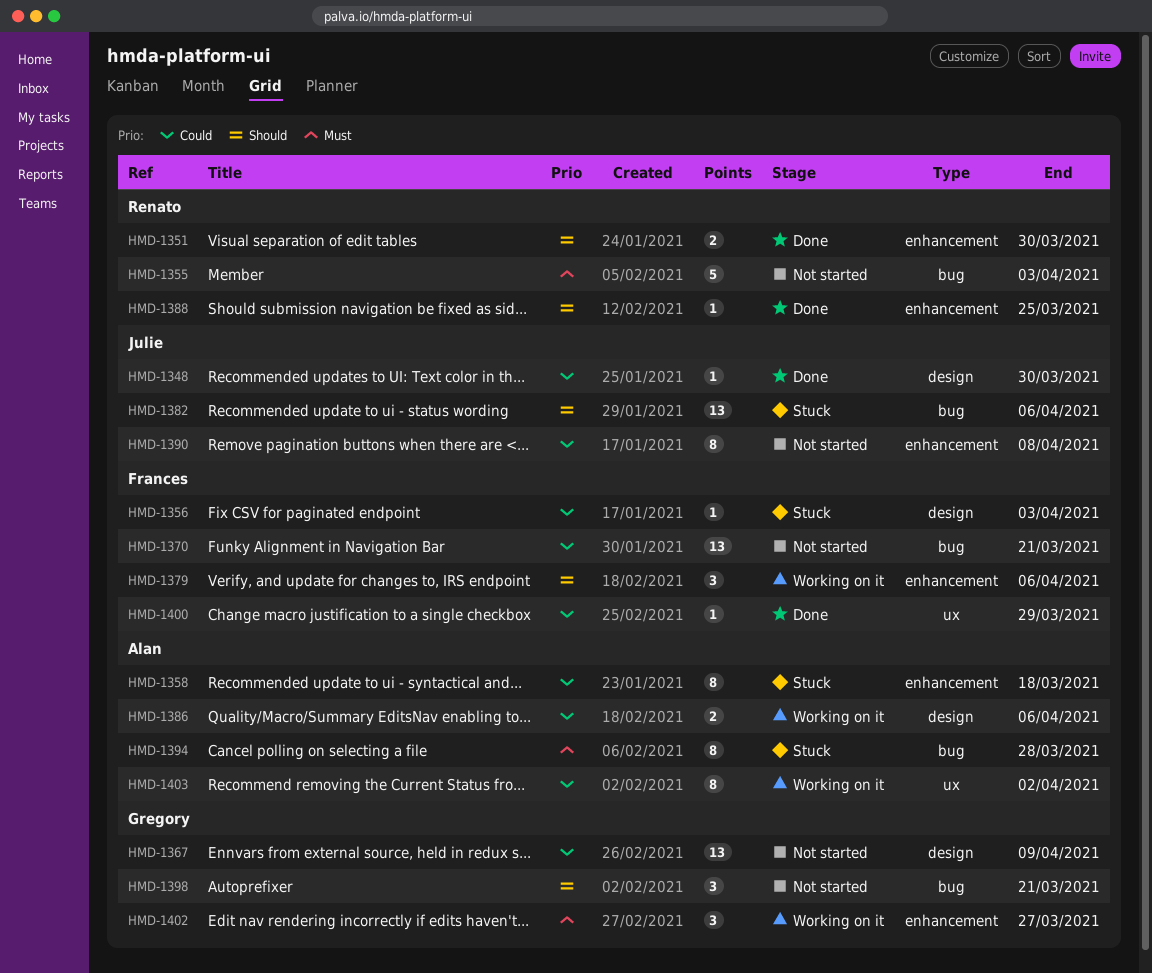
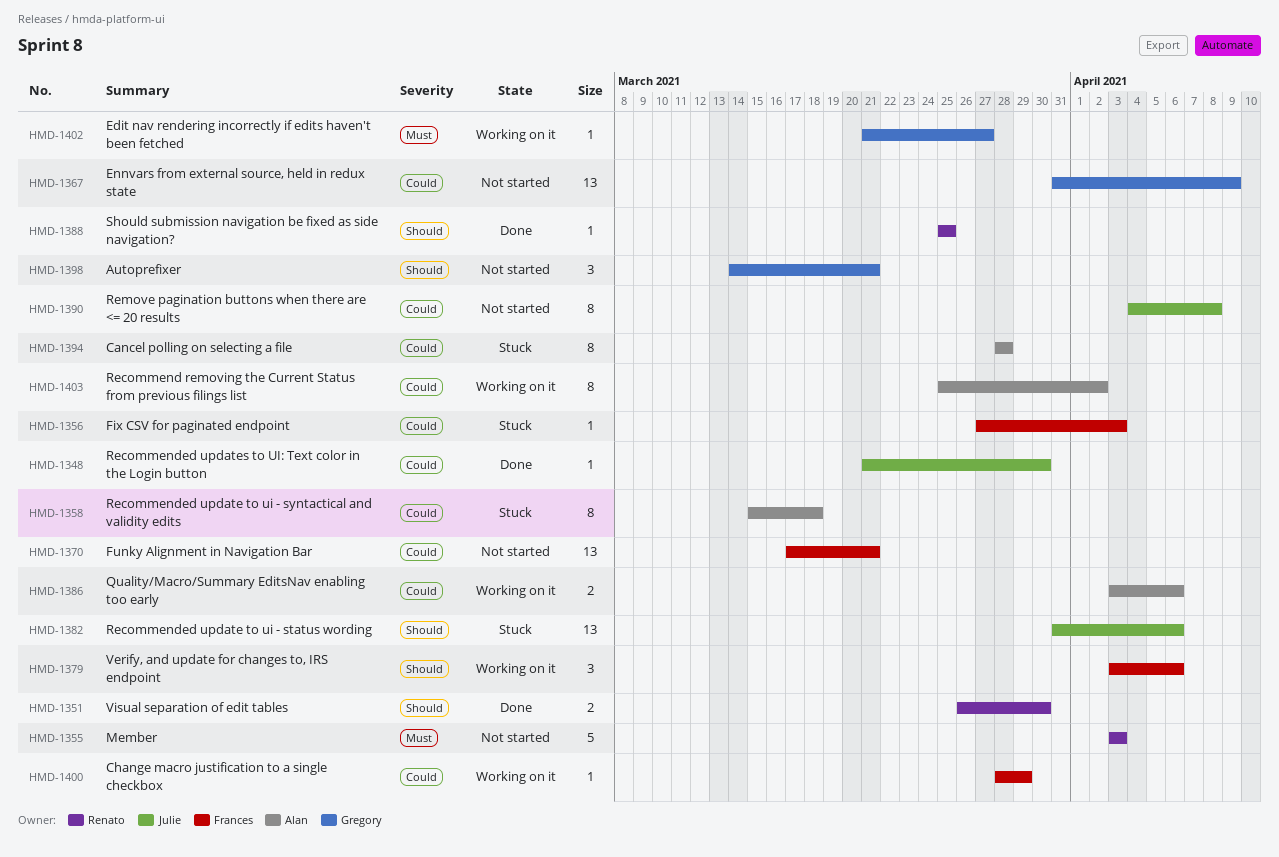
HMD-1394, priority: Must -> Could
HMD-1400, status: Done -> Working on it
HMD-1402, estimate: 3 -> 1

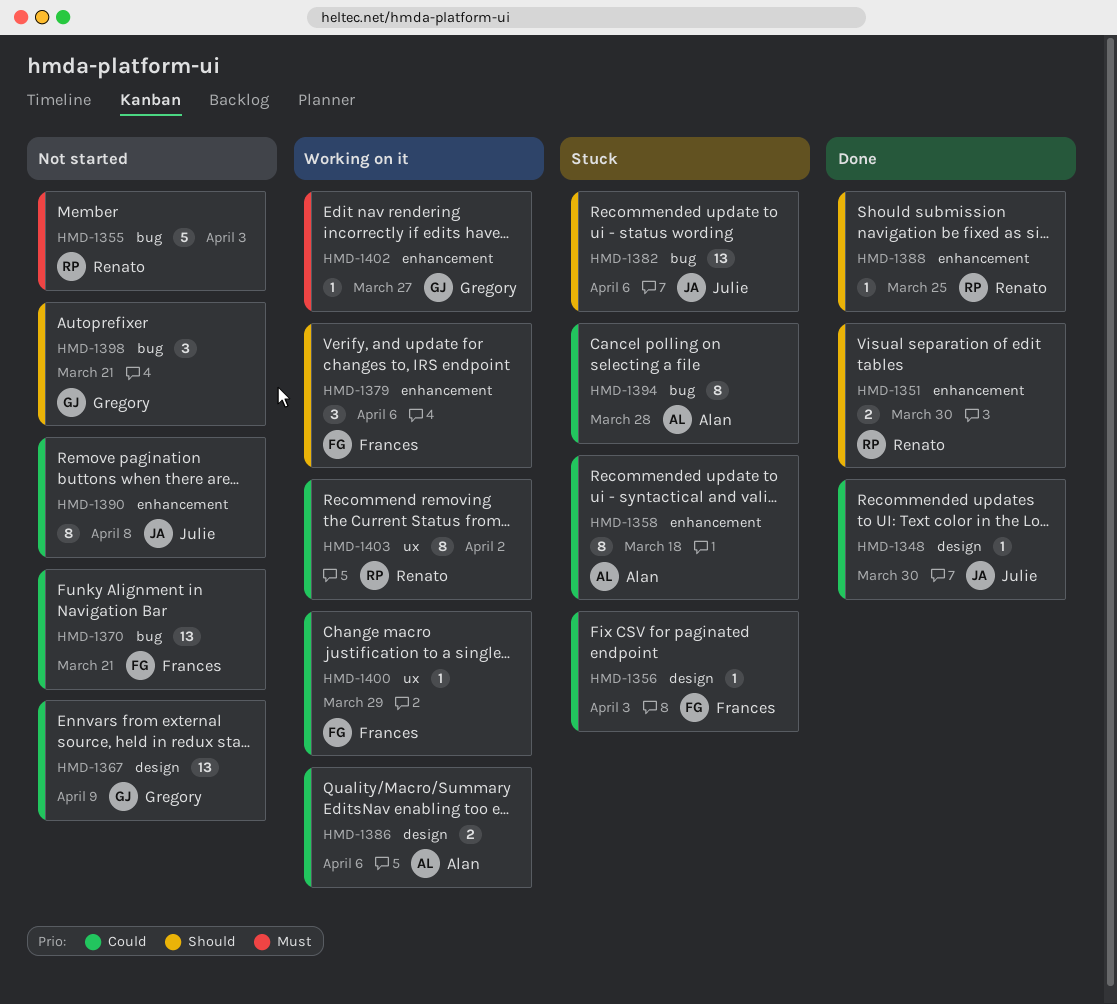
HMD-1403, owner: Alan -> Renato

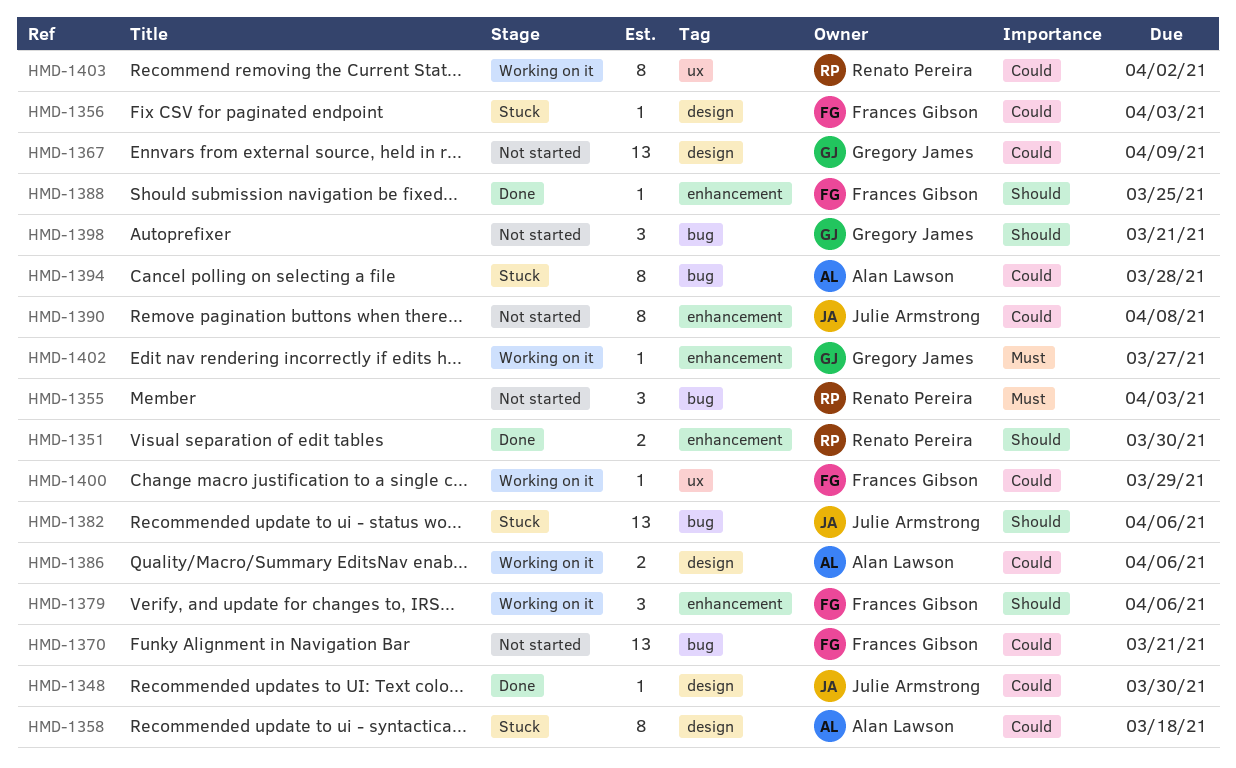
HMD-1355, estimate: 5 -> 3
HMD-1358, label: enhancement -> design
HMD-1388, owner: Renato Pereira -> Frances Gibson

